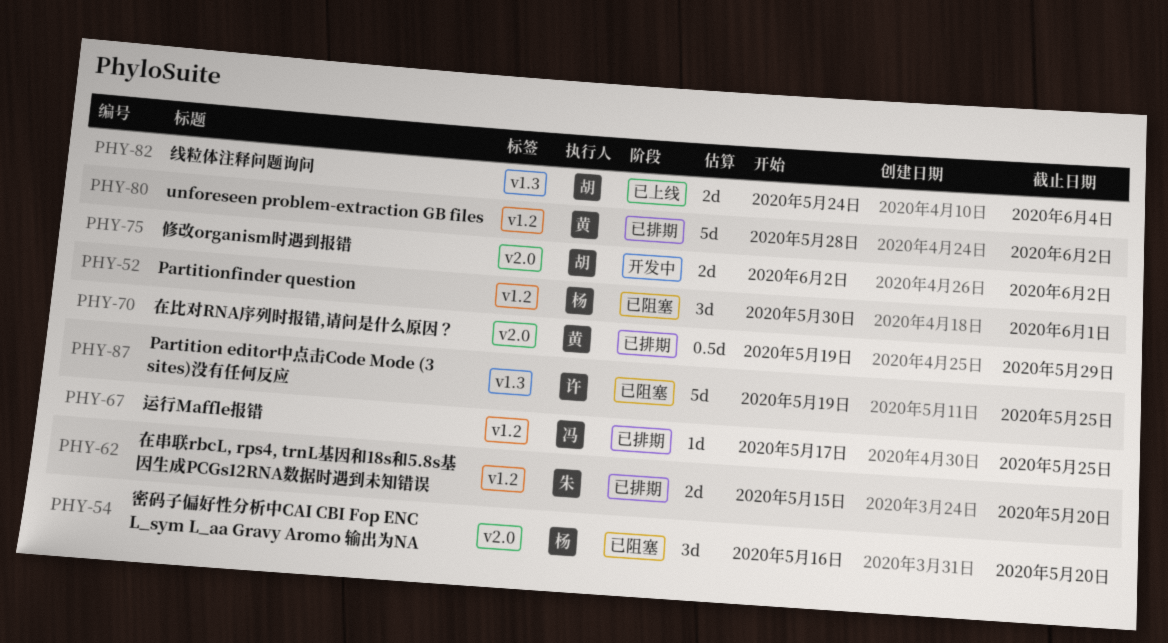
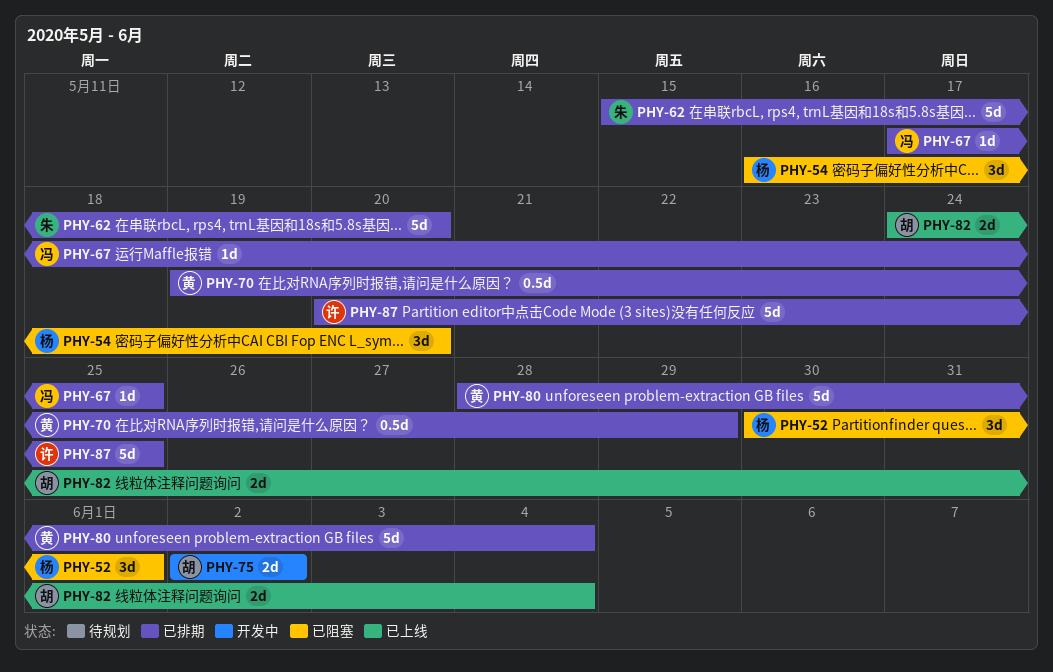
PHY-62, estimate: 2d -> 5d
PHY-80, due: Jun 2 -> Jun 4
PHY-87, status: 已阻塞 -> 已排期
PHY-87, start: May 19 -> May 20

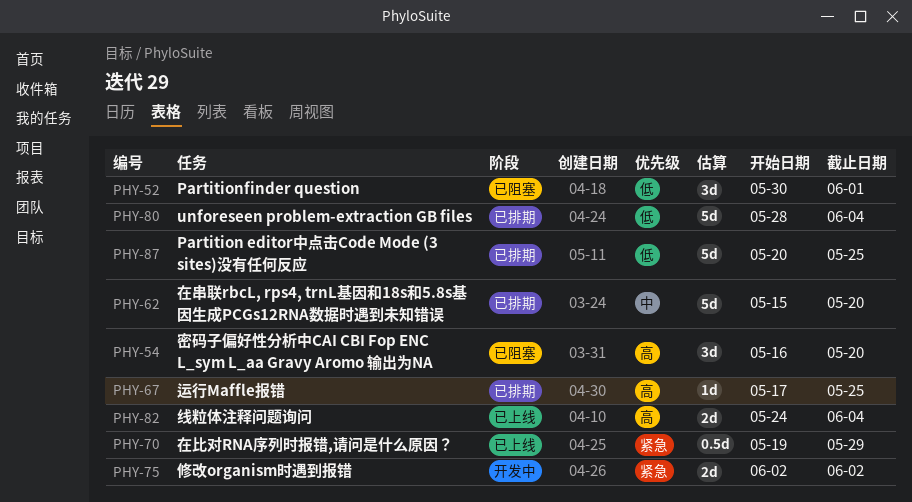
PHY-70, status: 已排期 -> 已上线

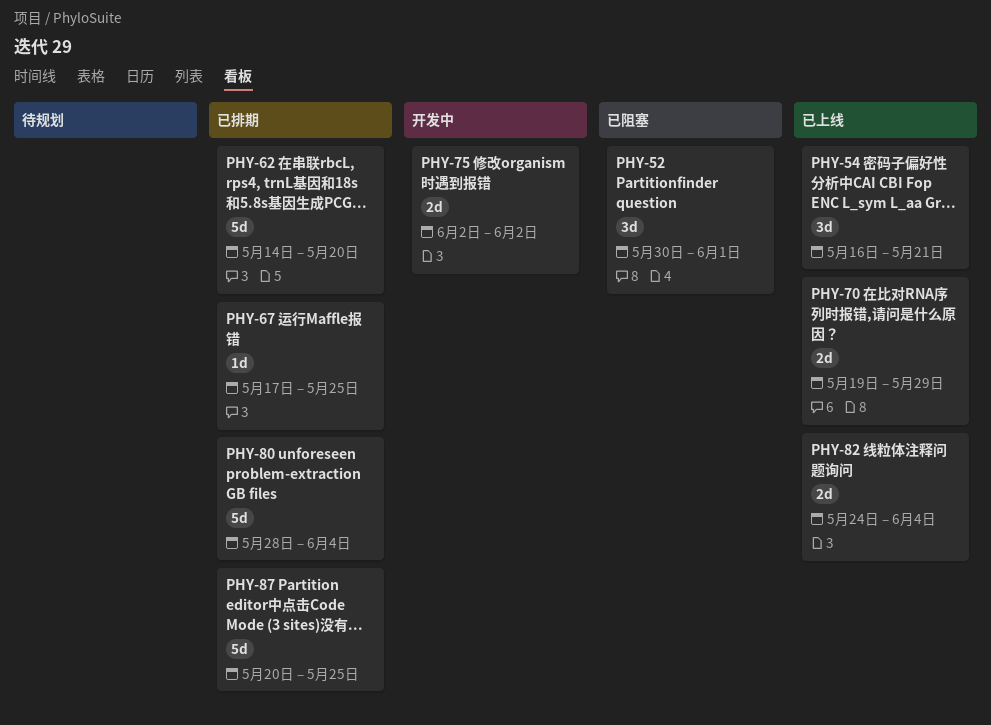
PHY-54, status: 已阻塞 -> 已上线
PHY-54, due: May 20 -> May 21
PHY-62, start: May 15 -> May 14
PHY-70, estimate: 0.5d -> 2d

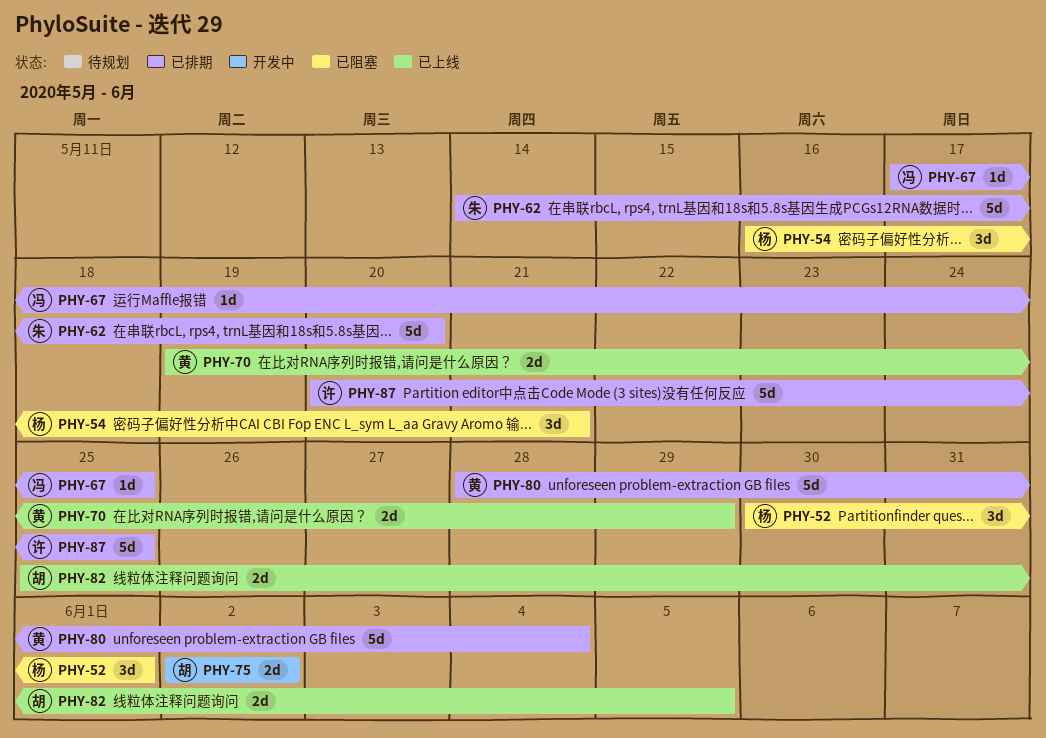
PHY-54, status: 已上线 -> 已阻塞
PHY-82, start: May 24 -> May 25
PHY-82, due: Jun 4 -> Jun 5

